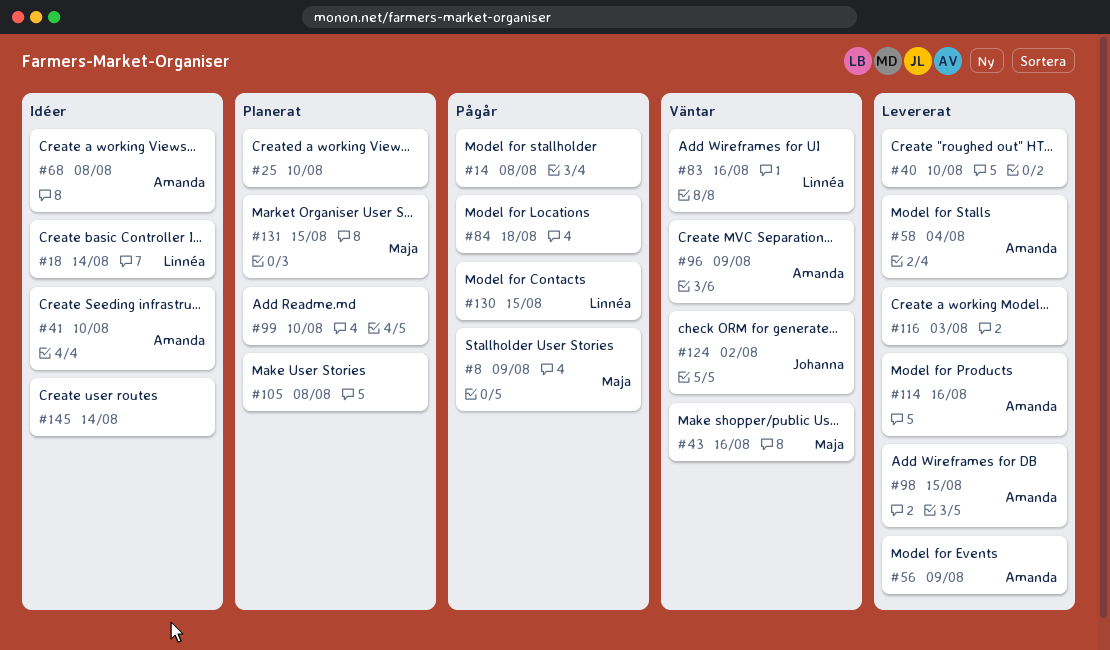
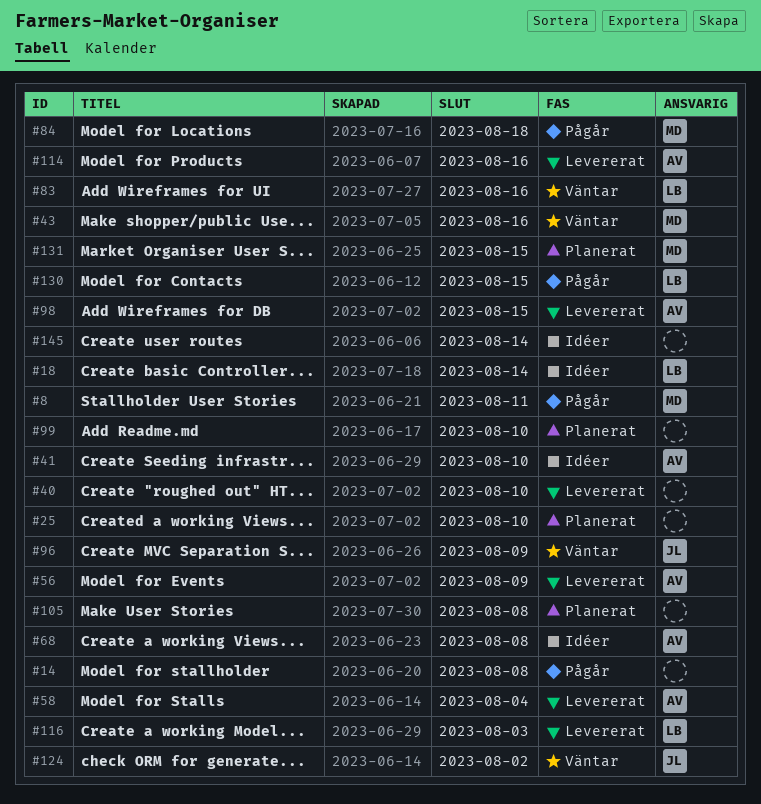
#8, due: Aug 9 -> Aug 11
#84, owner: none -> Maja
#96, owner: Amanda -> Johanna
#116, owner: none -> Linnéa

